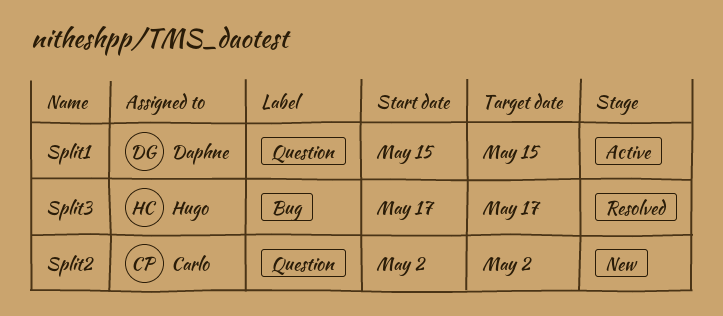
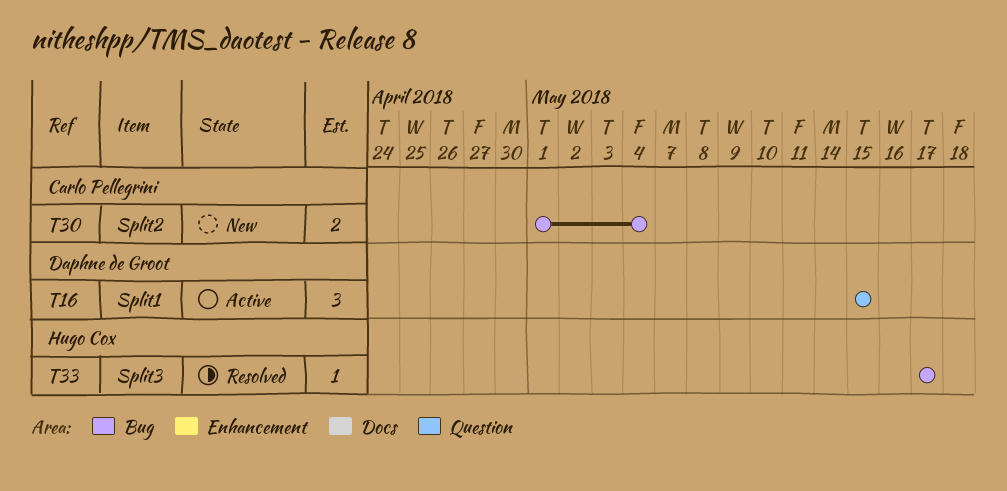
Split2, label: Question -> Bug
Split2, start: May 2 -> May 1
Split2, due: May 2 -> May 4

